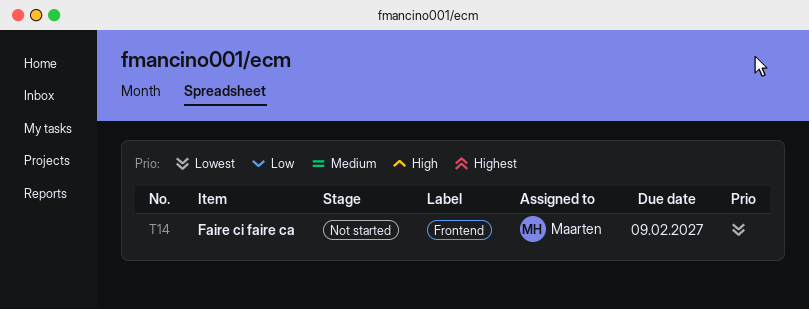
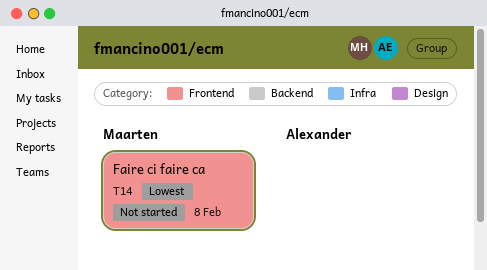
T14, due: Feb 9 -> Feb 8

